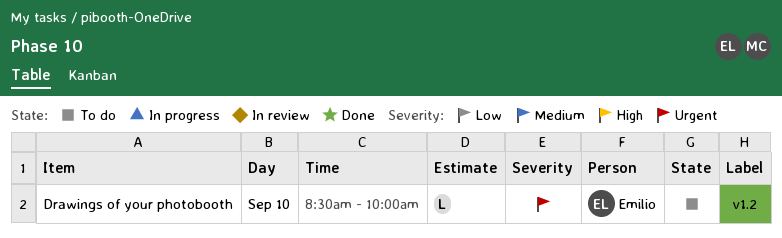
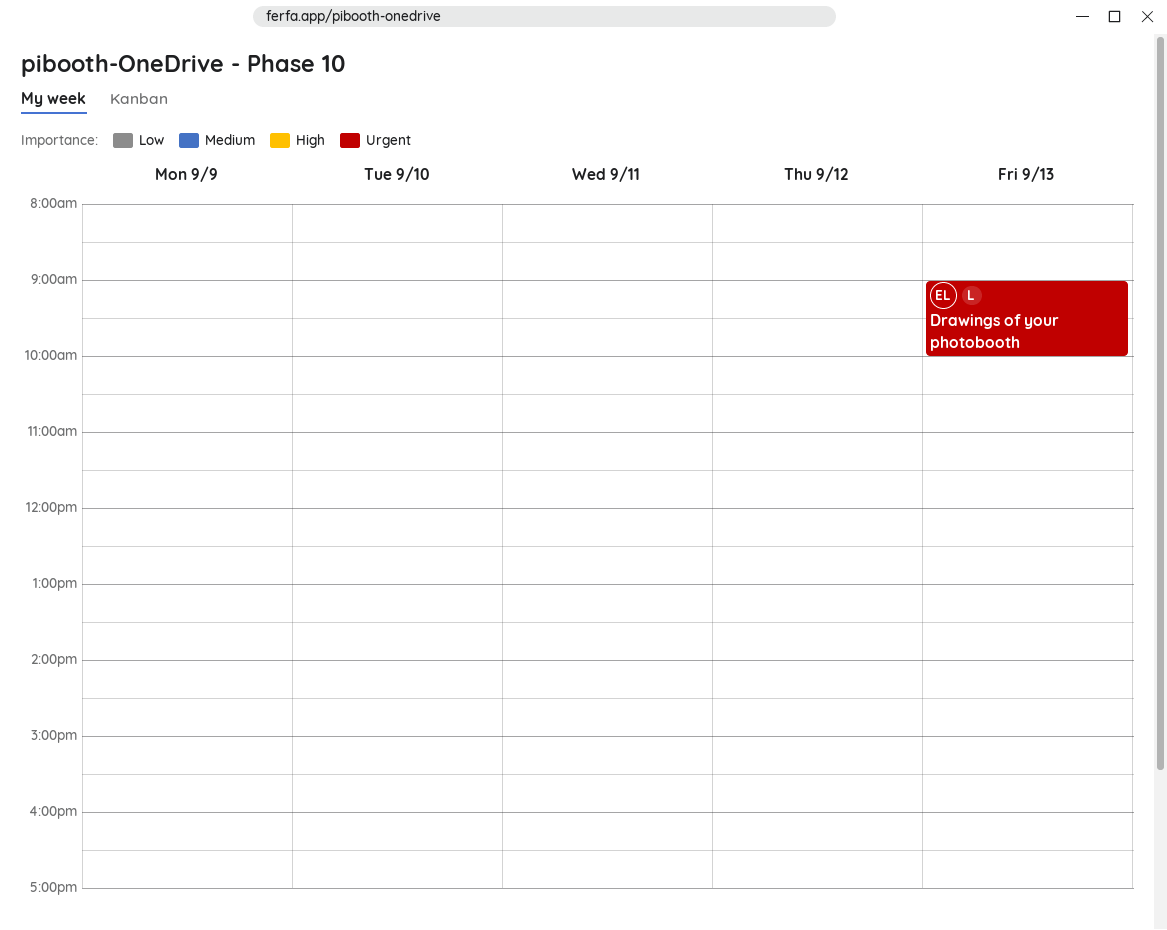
Drawings of your photobooth, day: Sep 10 -> Sep 13
Drawings of your photobooth, begins: 08:30 -> 09:00

